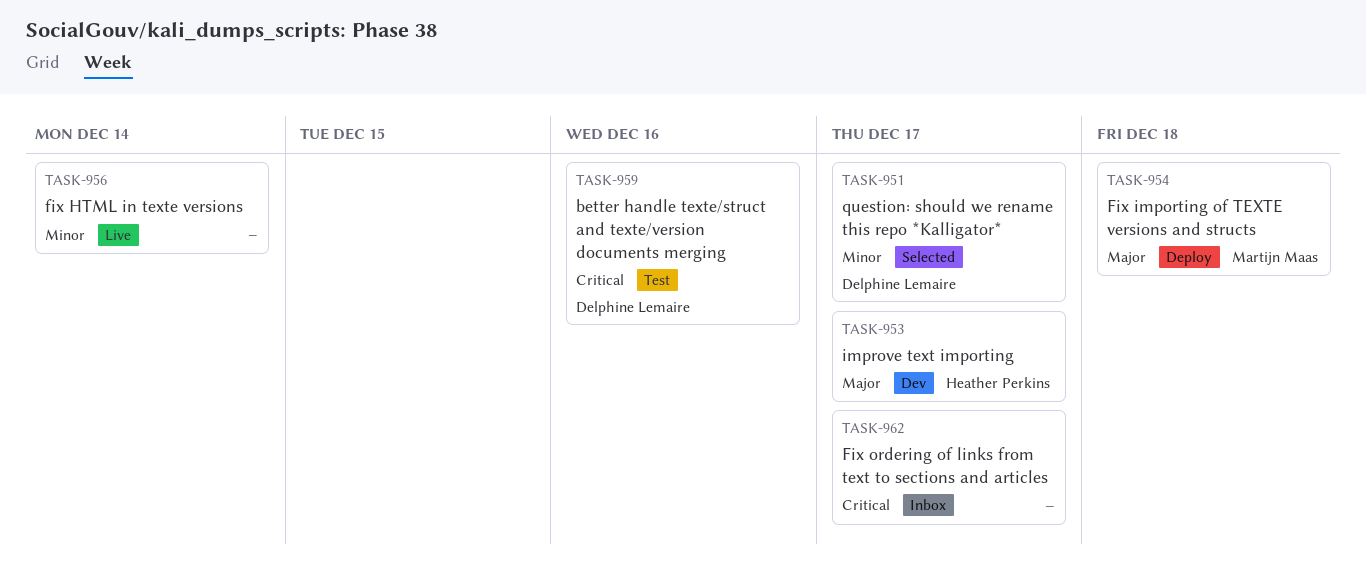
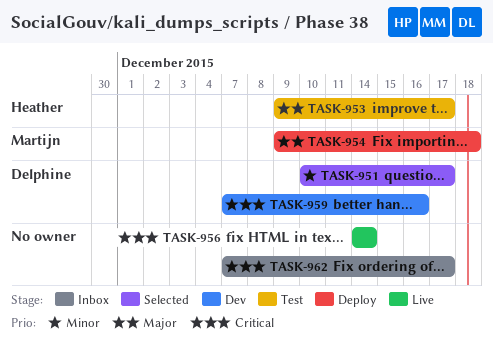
TASK-953, status: Dev -> Test
TASK-956, priority: Minor -> Critical
TASK-959, status: Test -> Dev

